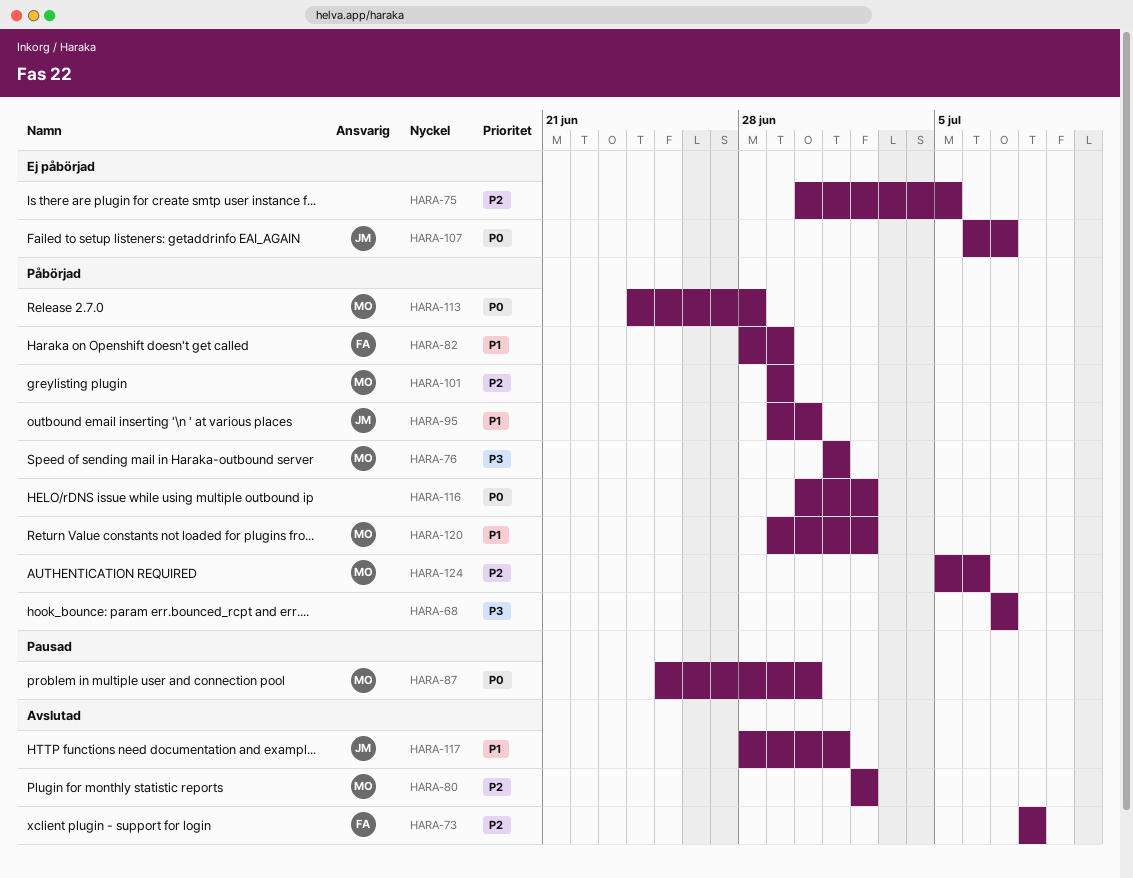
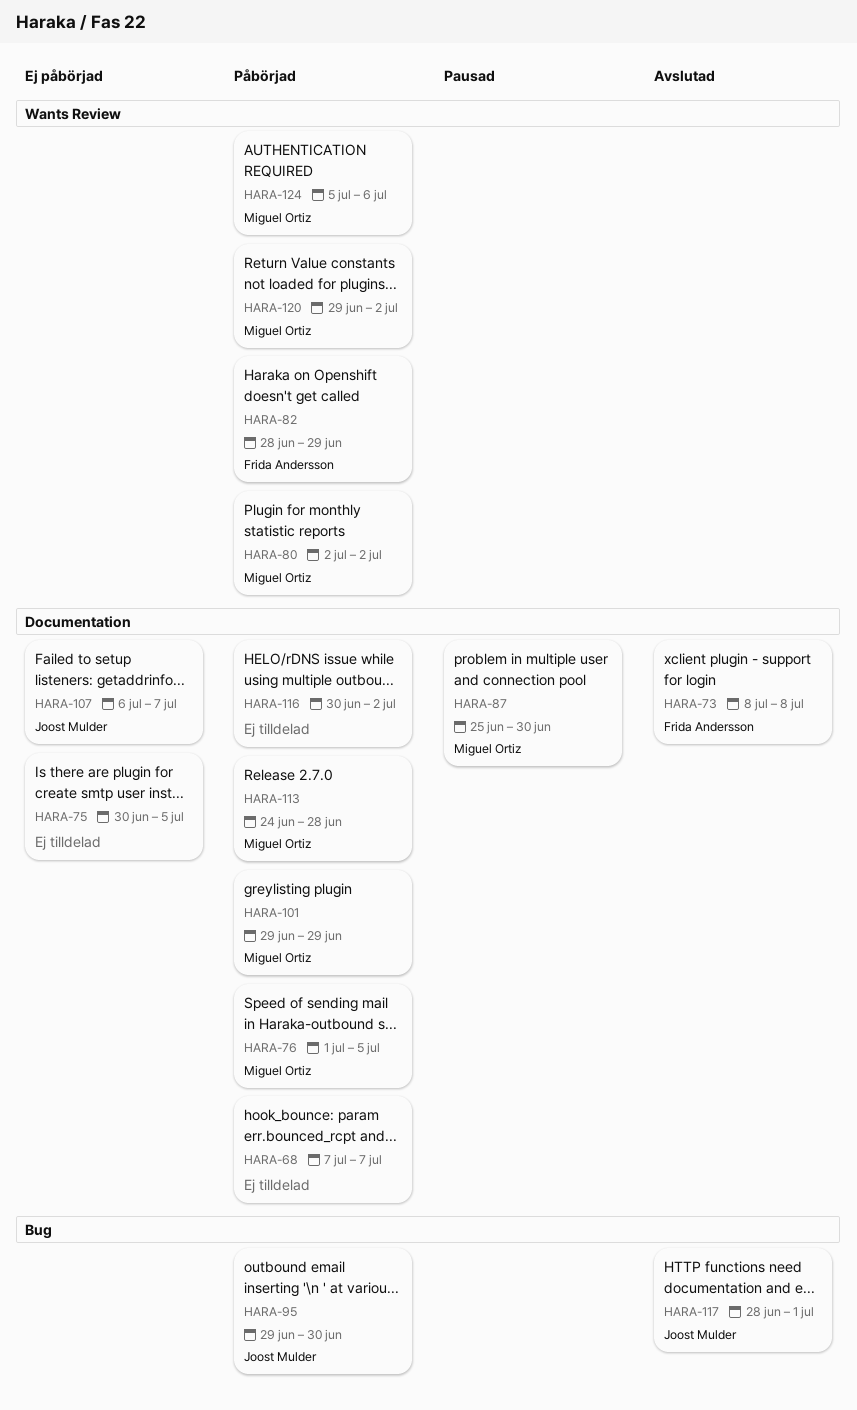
HARA-76, due: Jul 1 -> Jul 5
HARA-80, status: Avslutad -> Påbörjad

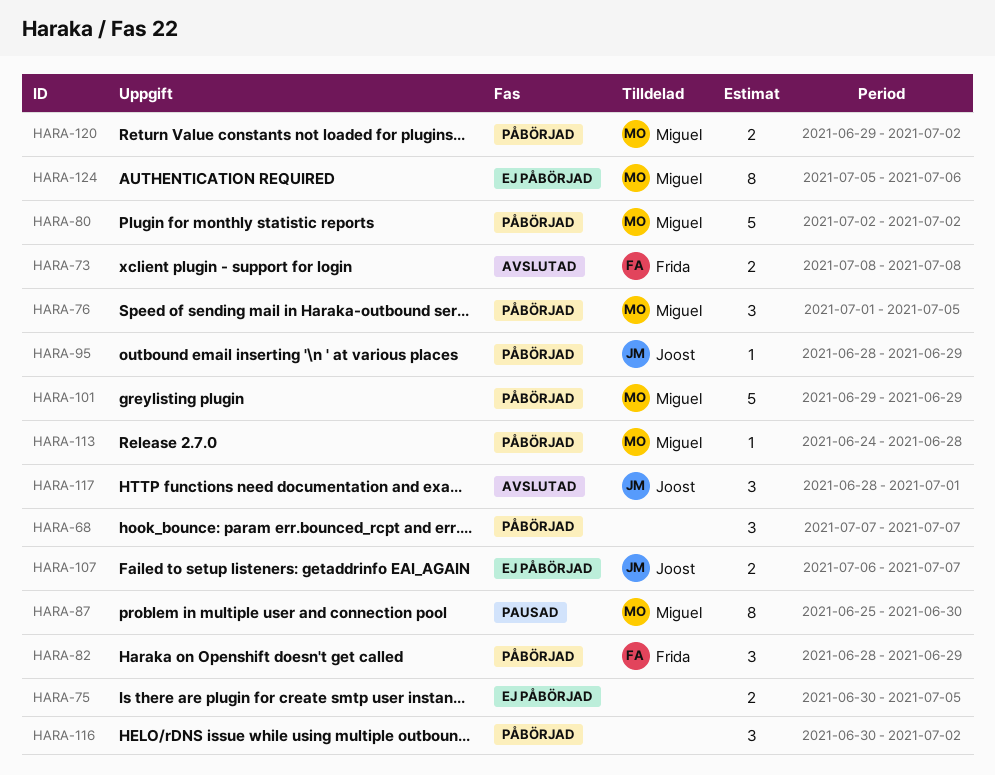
HARA-95, start: Jun 29 -> Jun 28
HARA-95, due: Jun 30 -> Jun 29
HARA-124, status: Påbörjad -> Ej påbörjad

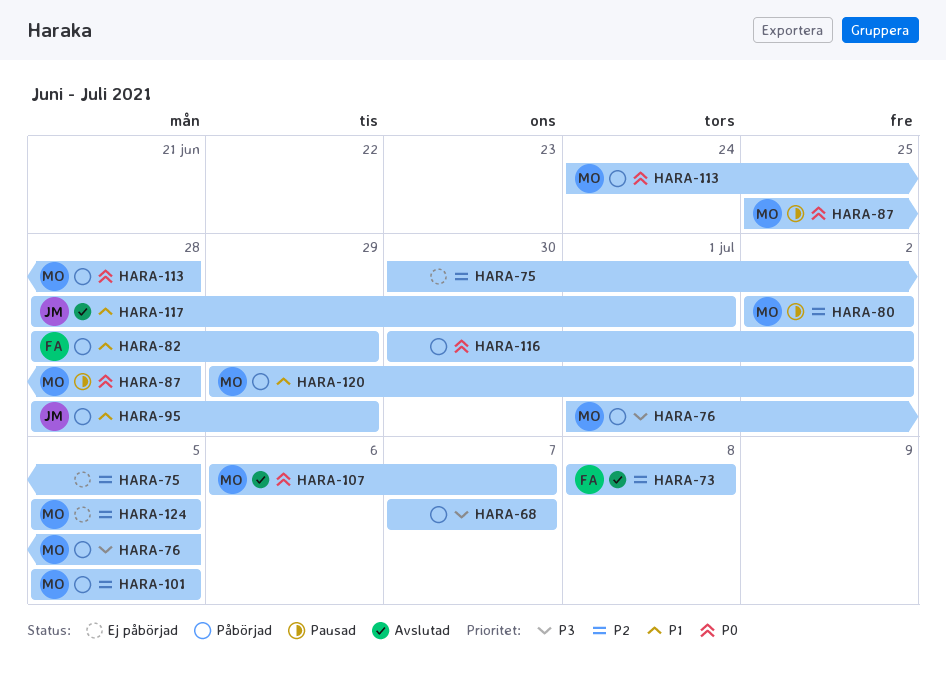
HARA-80, status: Påbörjad -> Pausad
HARA-87, due: Jun 30 -> Jun 28
HARA-101, start: Jun 29 -> Jul 5
HARA-101, due: Jun 29 -> Jul 5
HARA-107, status: Ej påbörjad -> Avslutad
HARA-107, owner: Joost -> Miguel
HARA-124, due: Jul 6 -> Jul 5

